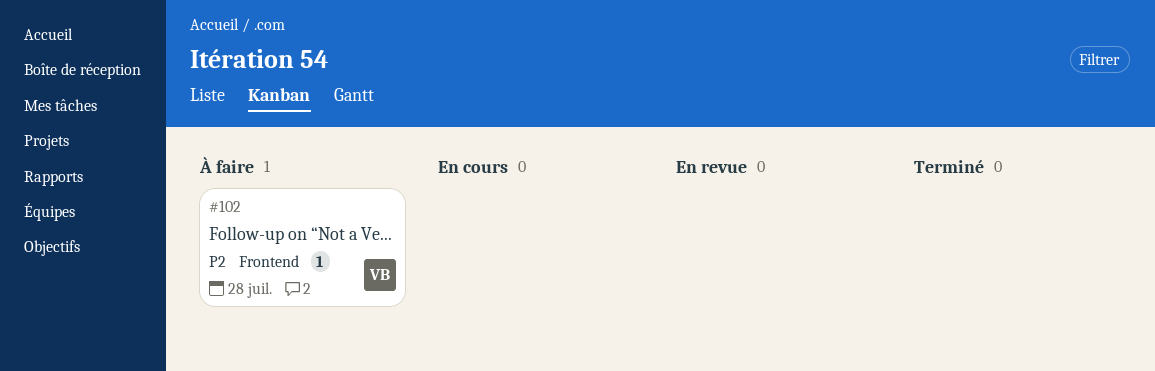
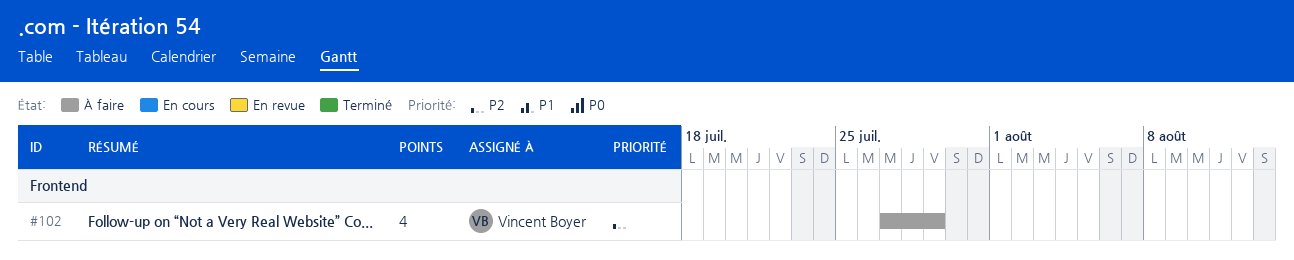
#102, estimate: 1 -> 4
#102, due: Jul 28 -> Jul 29

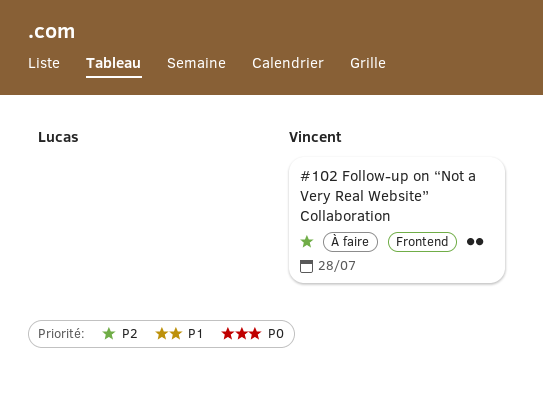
#102, estimate: 4 -> 2
#102, due: Jul 29 -> Jul 28

